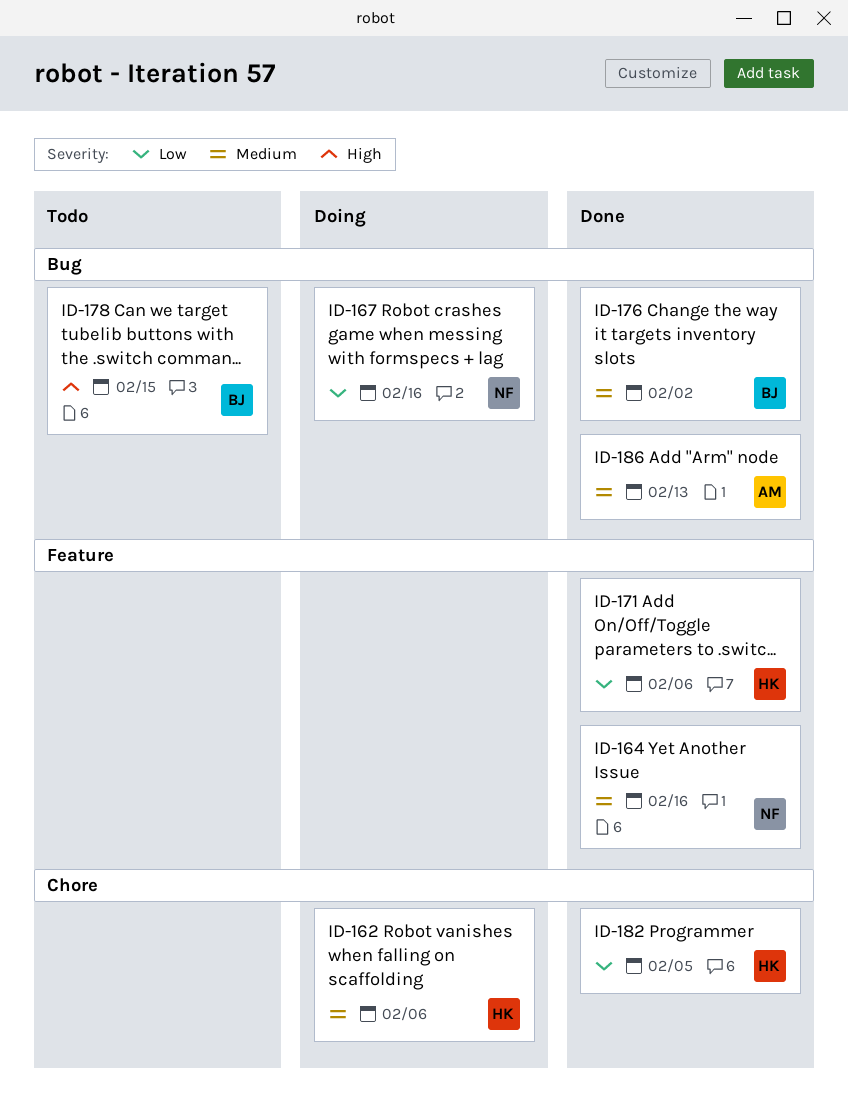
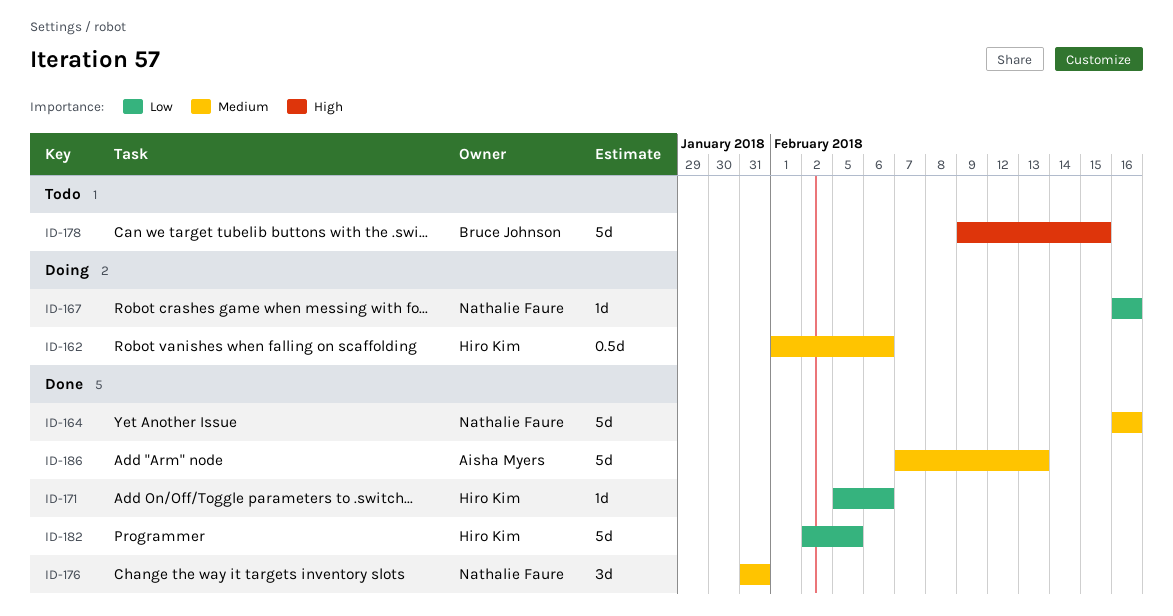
ID-176, owner: Bruce Johnson -> Nathalie Faure
ID-176, due: Feb 2 -> Jan 31

